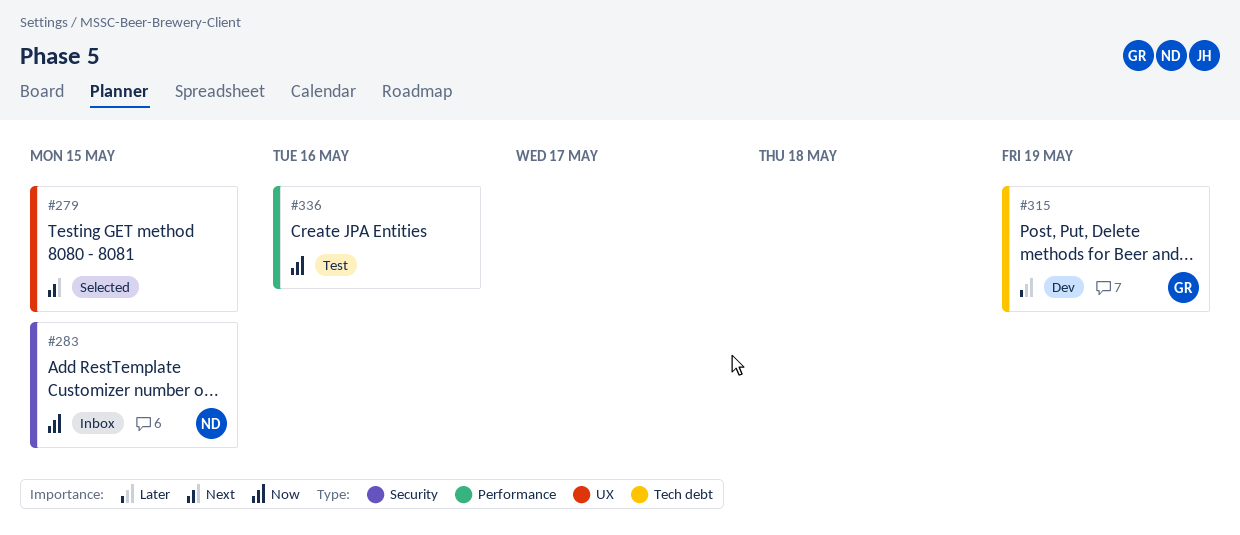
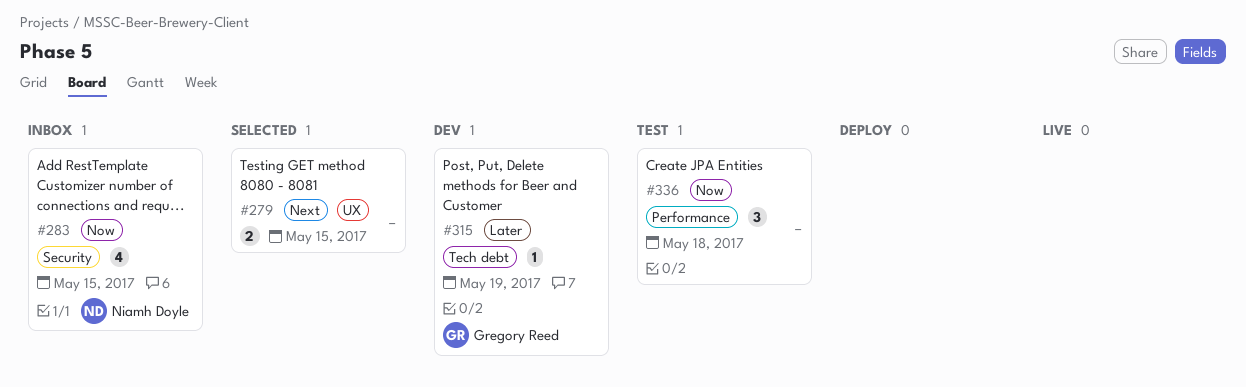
#336, due: May 16 -> May 18

